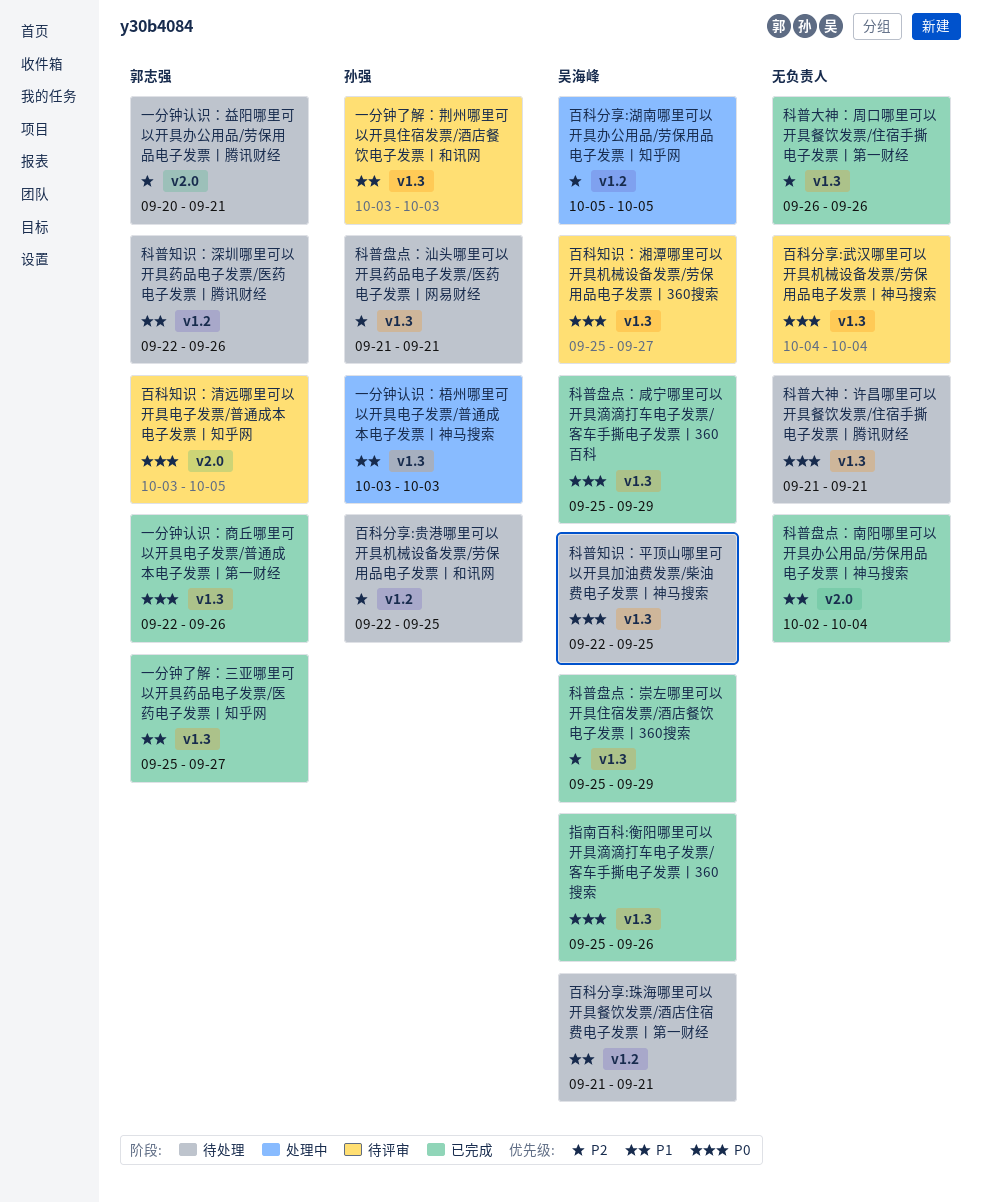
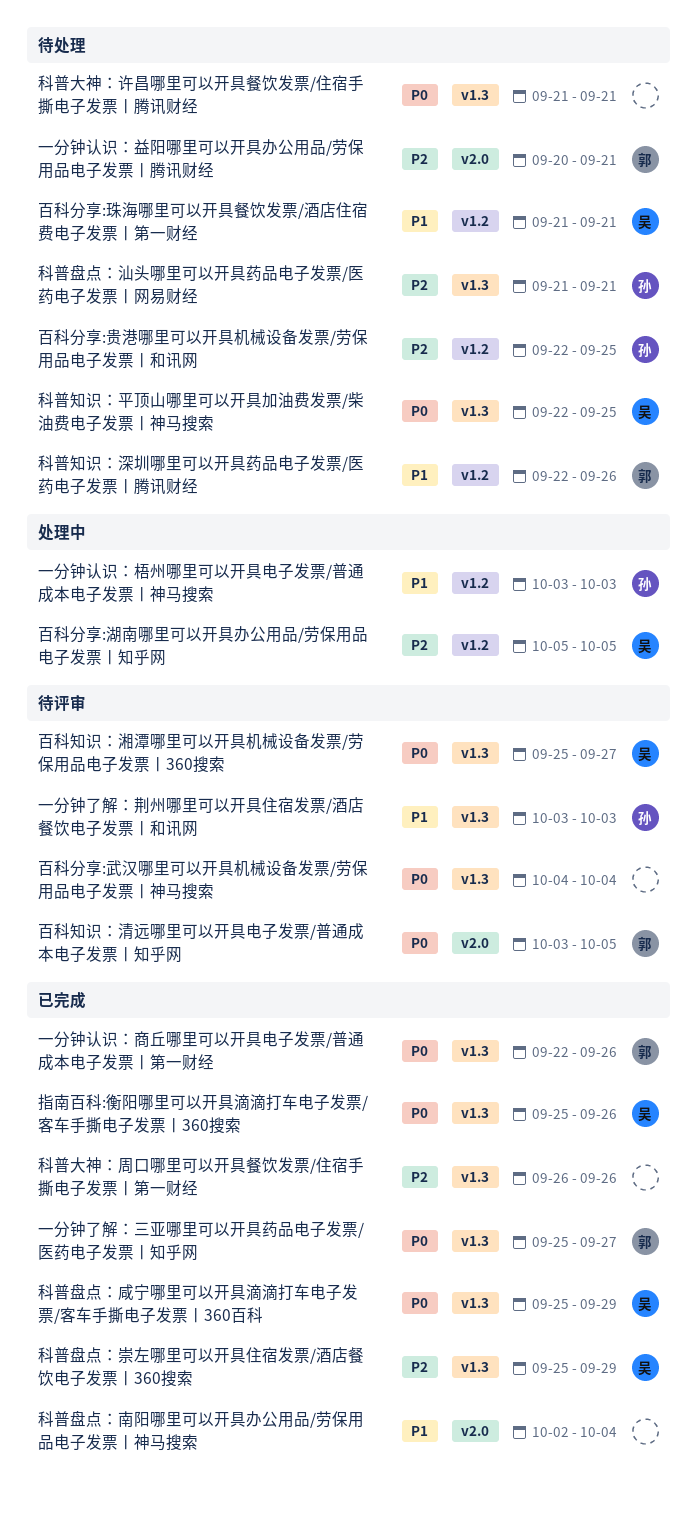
一分钟了解：三亚哪里可以开具药品电子发票/医药电子发票丨知乎网, priority: P1 -> P0
一分钟认识：梧州哪里可以开具电子发票/普通成本电子发票丨神马搜索, label: v1.3 -> v1.2

